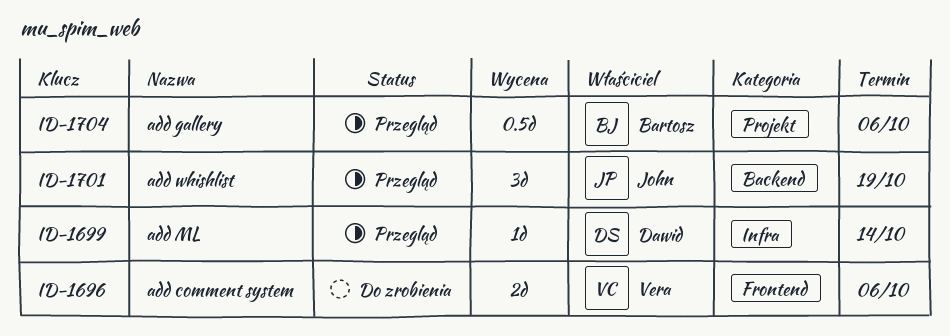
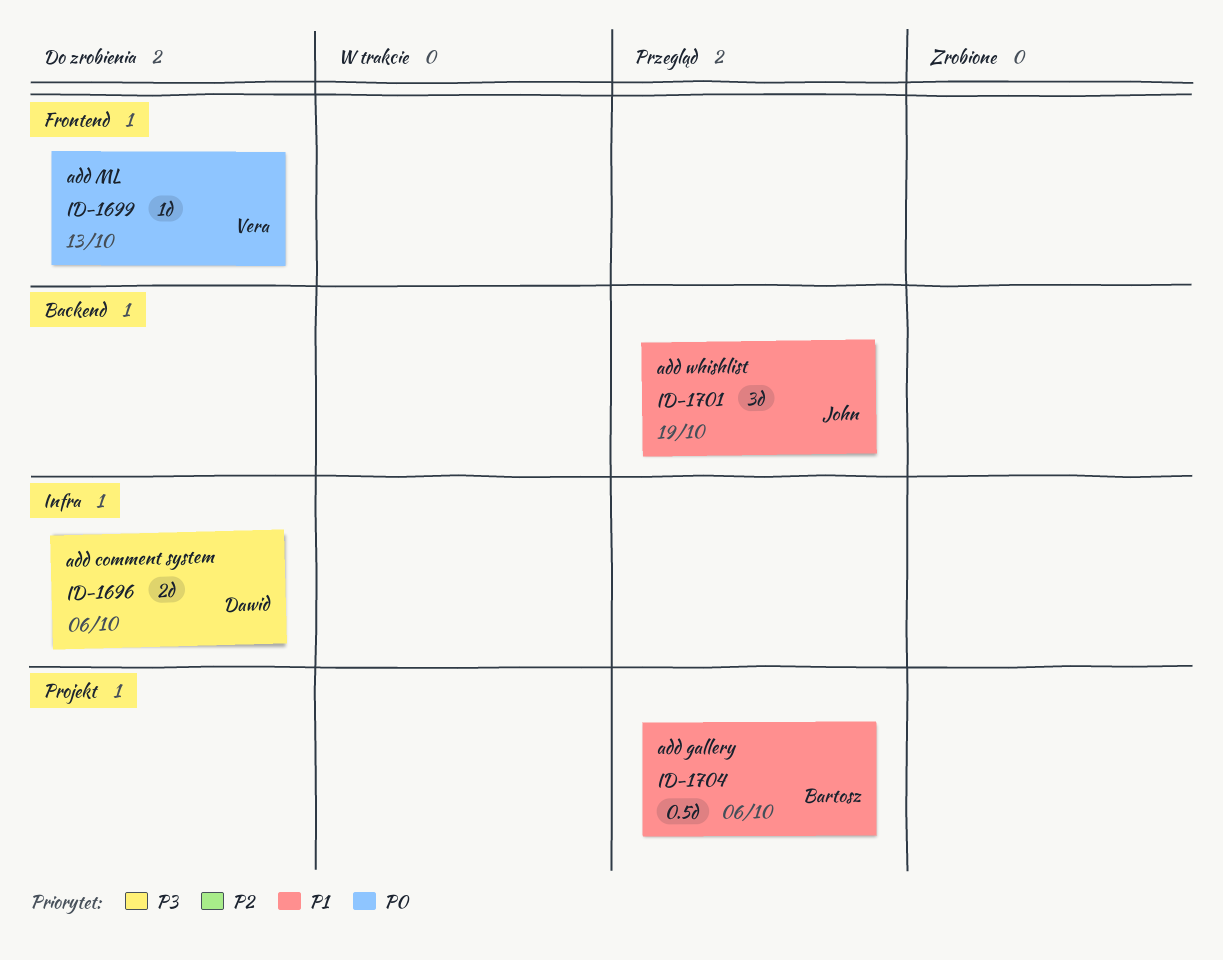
ID-1696, owner: Vera -> Dawid
ID-1696, label: Frontend -> Infra
ID-1699, status: Przegląd -> Do zrobienia
ID-1699, owner: Dawid -> Vera
ID-1699, label: Infra -> Frontend
ID-1699, due: Oct 14 -> Oct 13

